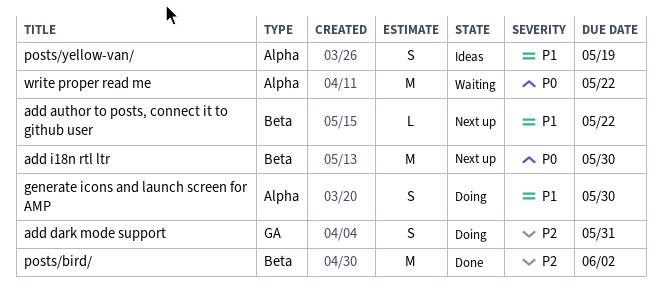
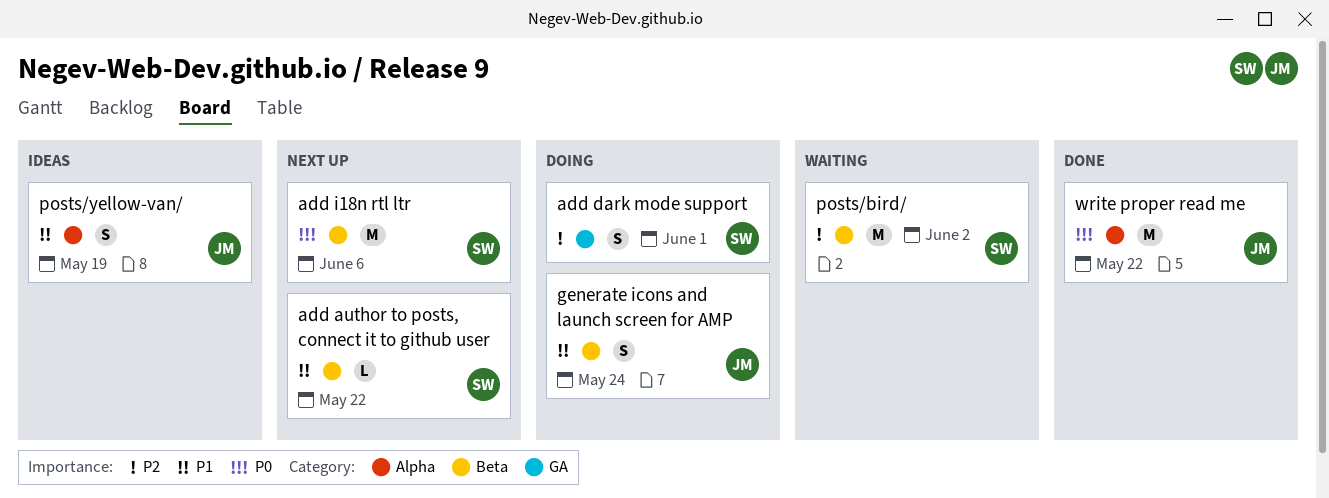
add dark mode support, due: May 31 -> Jun 1
add i18n rtl ltr, due: May 30 -> Jun 6
generate icons and launch screen for AMP, label: Alpha -> Beta
generate icons and launch screen for AMP, due: May 30 -> May 24
posts/bird/, status: Done -> Waiting
write proper read me, status: Waiting -> Done

